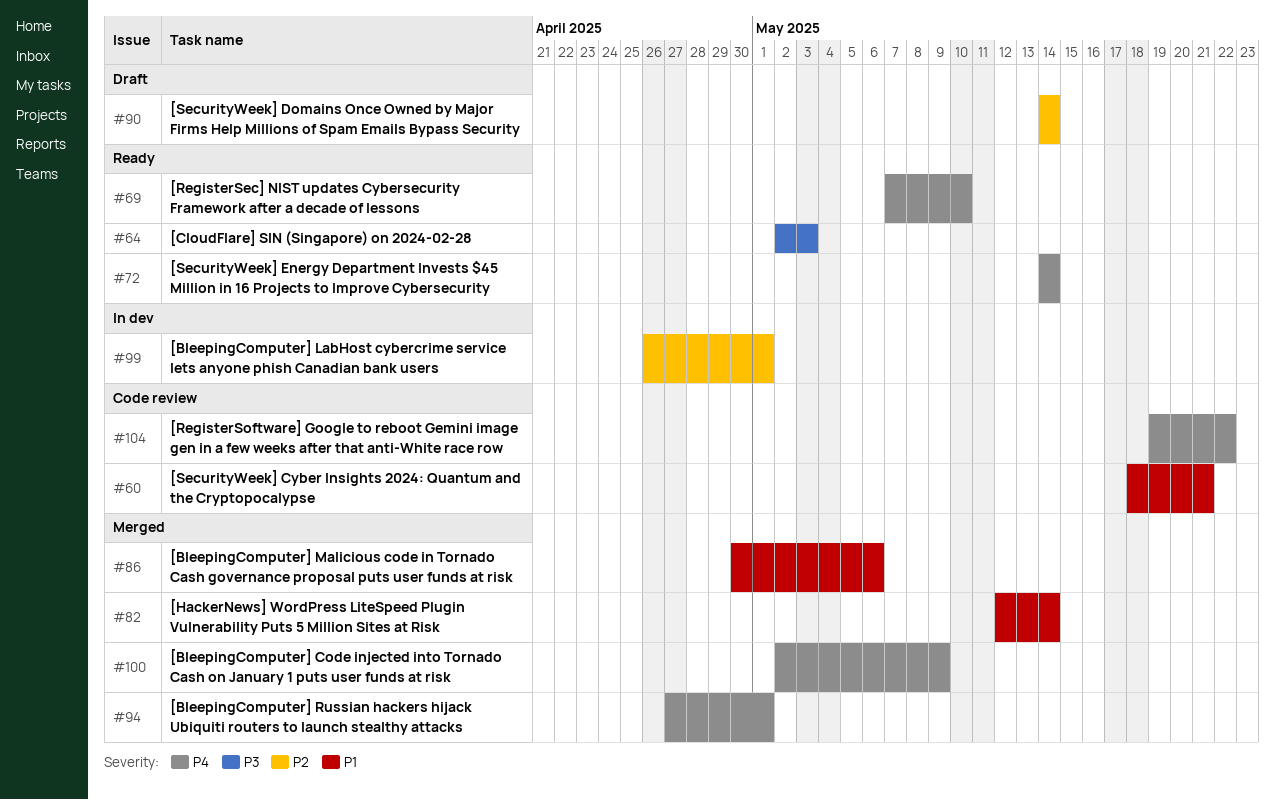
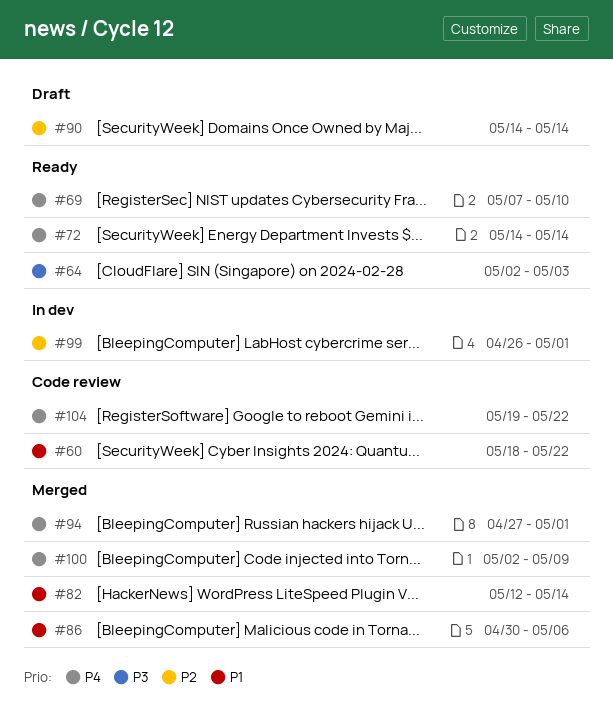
#60, due: May 21 -> May 22

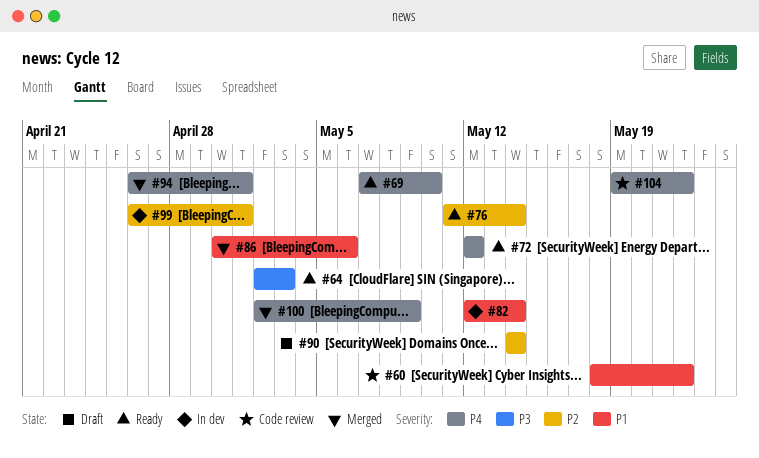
#72, start: May 14 -> May 12
#72, due: May 14 -> May 12
#76: none -> present
#82, status: Merged -> In dev
#94, start: Apr 27 -> Apr 26

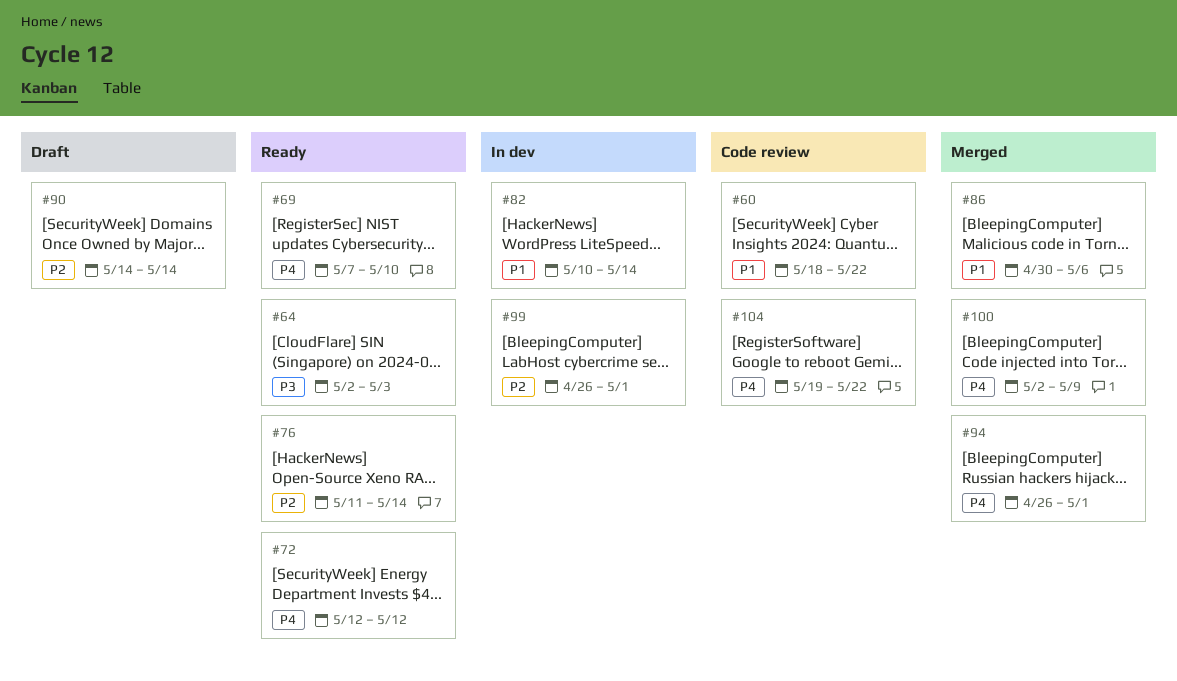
#82, start: May 12 -> May 10

